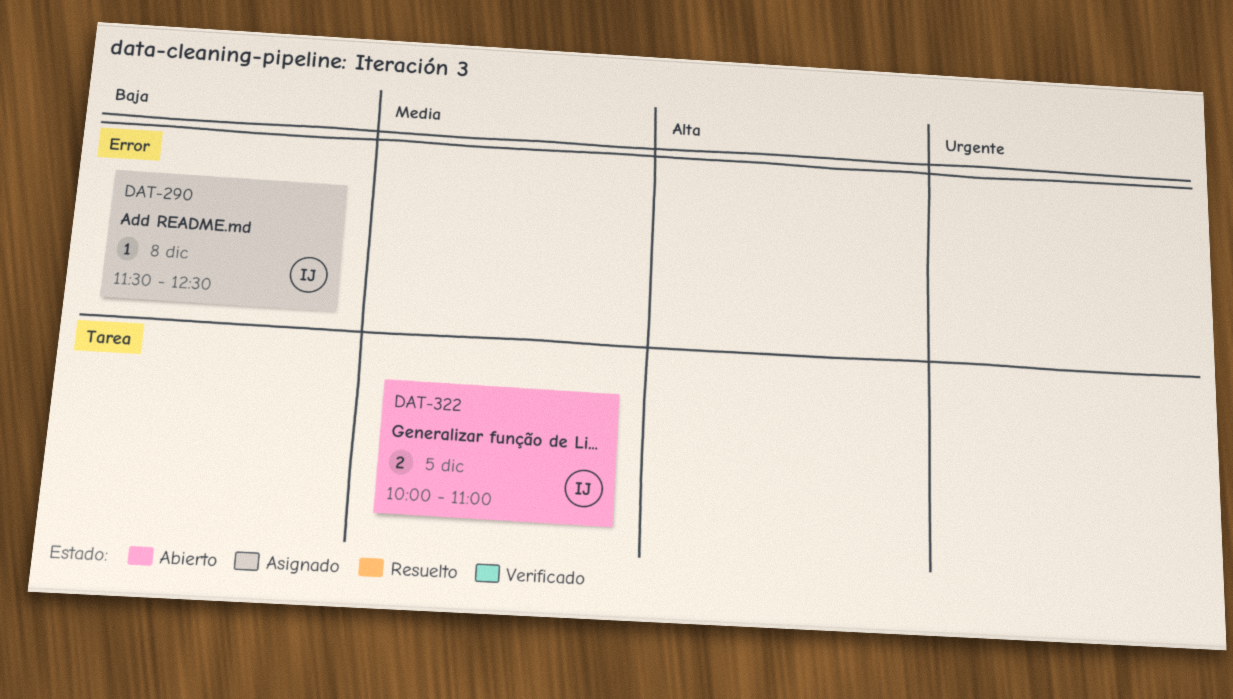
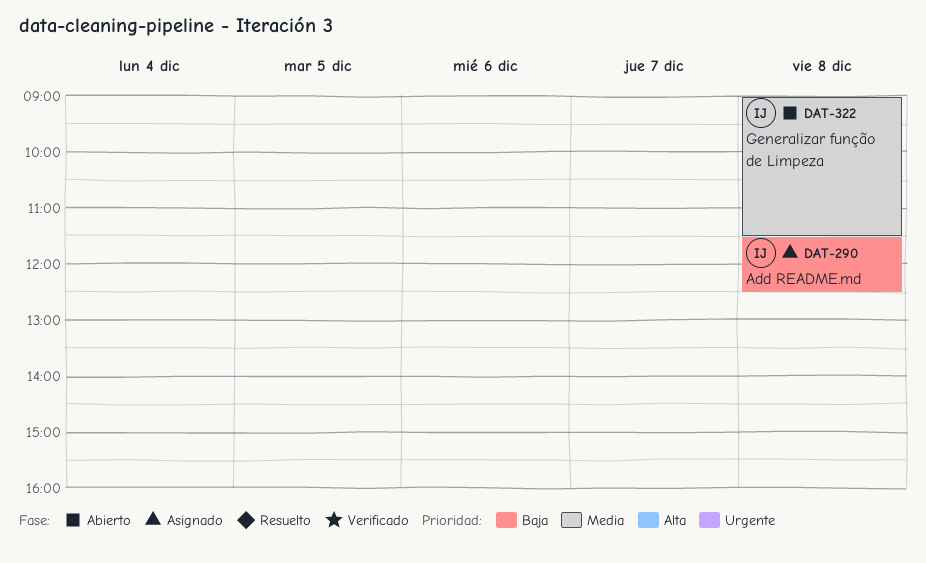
DAT-322, day: Dec 5 -> Dec 8
DAT-322, begins: 10:00 -> 09:00
DAT-322, ends: 11:00 -> 11:30

